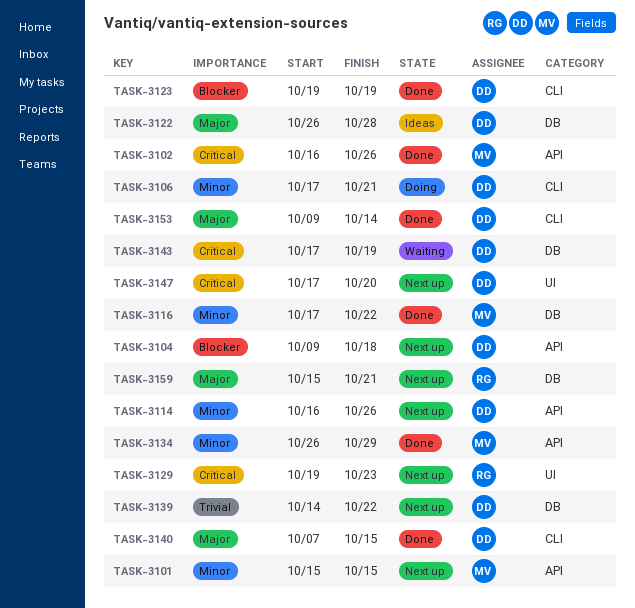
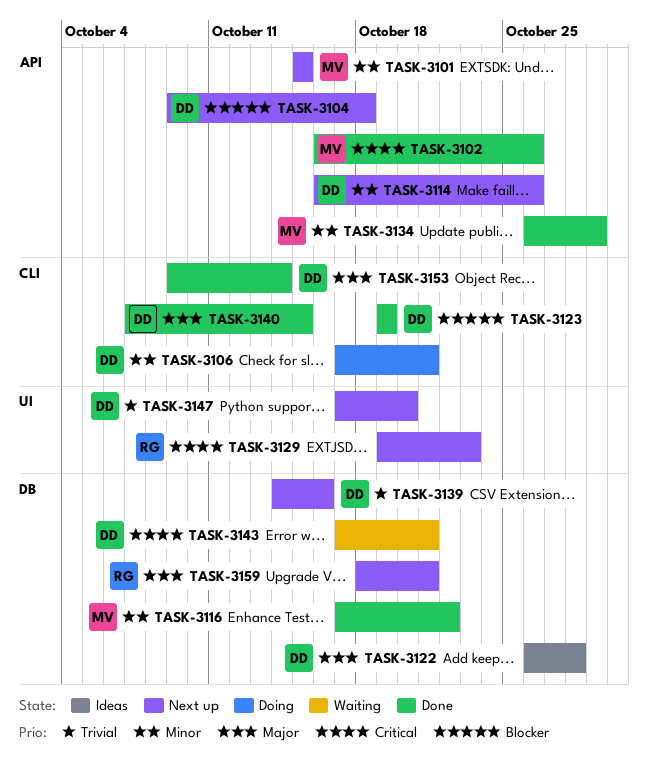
TASK-3139, due: Oct 22 -> Oct 16
TASK-3143, due: Oct 19 -> Oct 21
TASK-3147, priority: Critical -> Trivial
TASK-3159, start: Oct 15 -> Oct 18

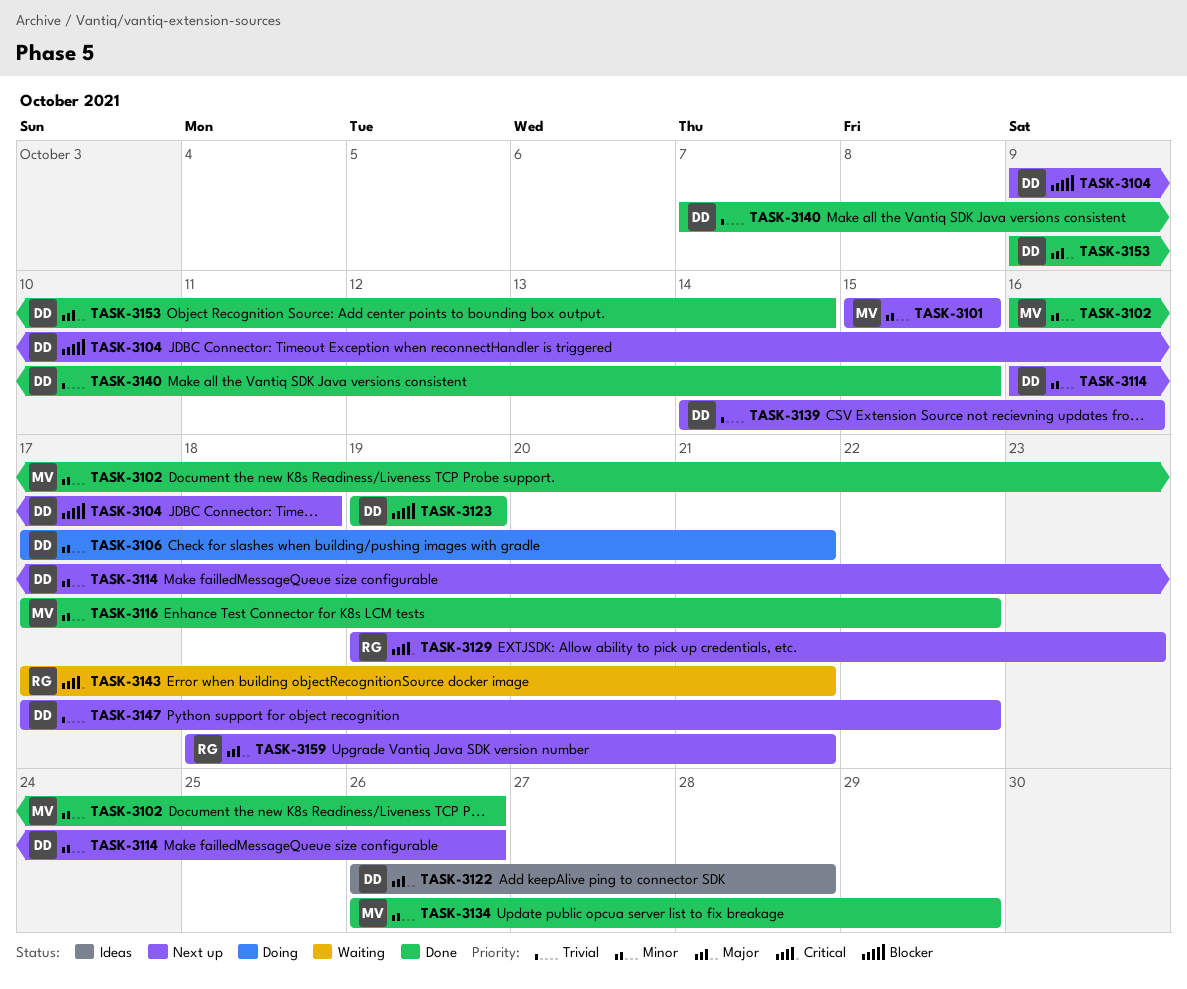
TASK-3102, priority: Critical -> Minor
TASK-3140, priority: Major -> Trivial
TASK-3143, owner: DD -> RG
TASK-3147, due: Oct 20 -> Oct 22

